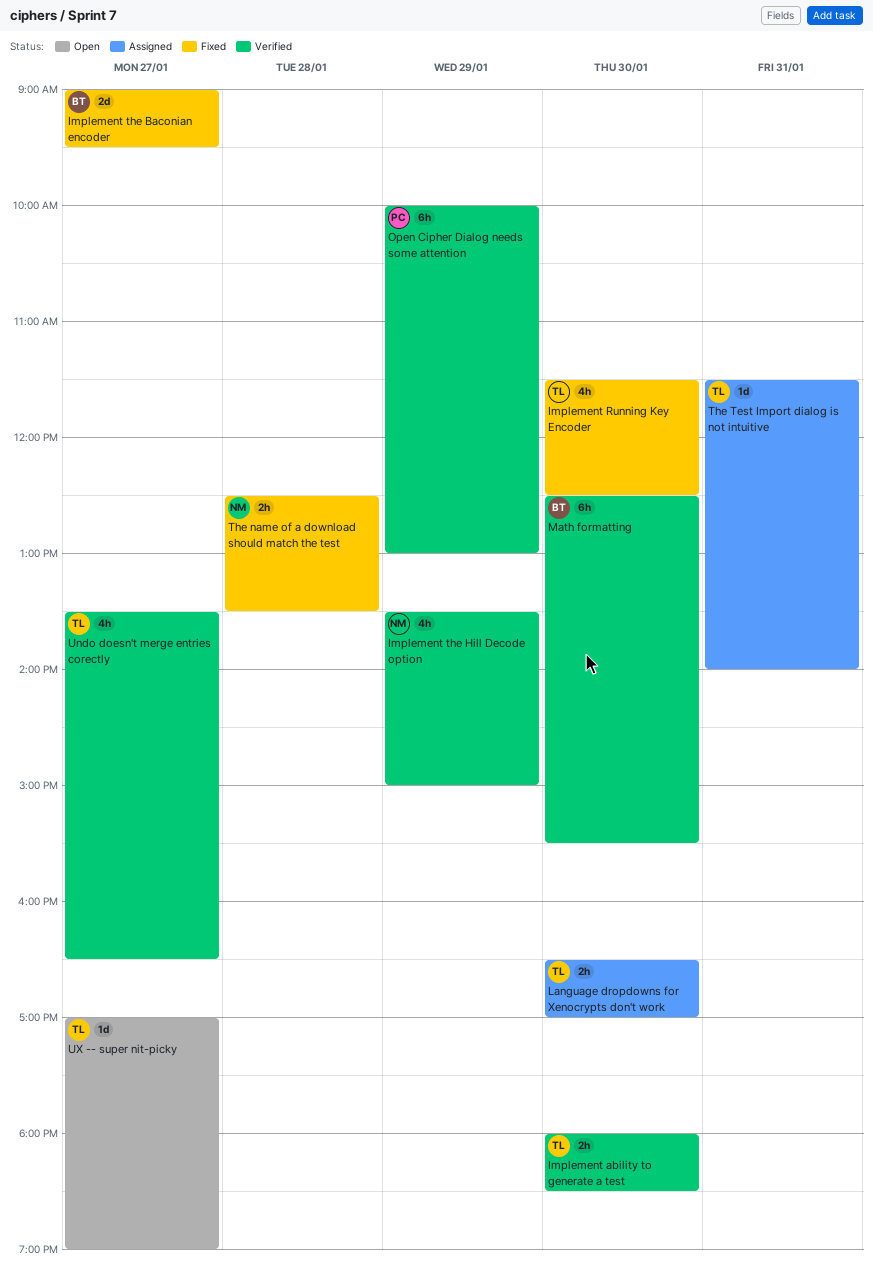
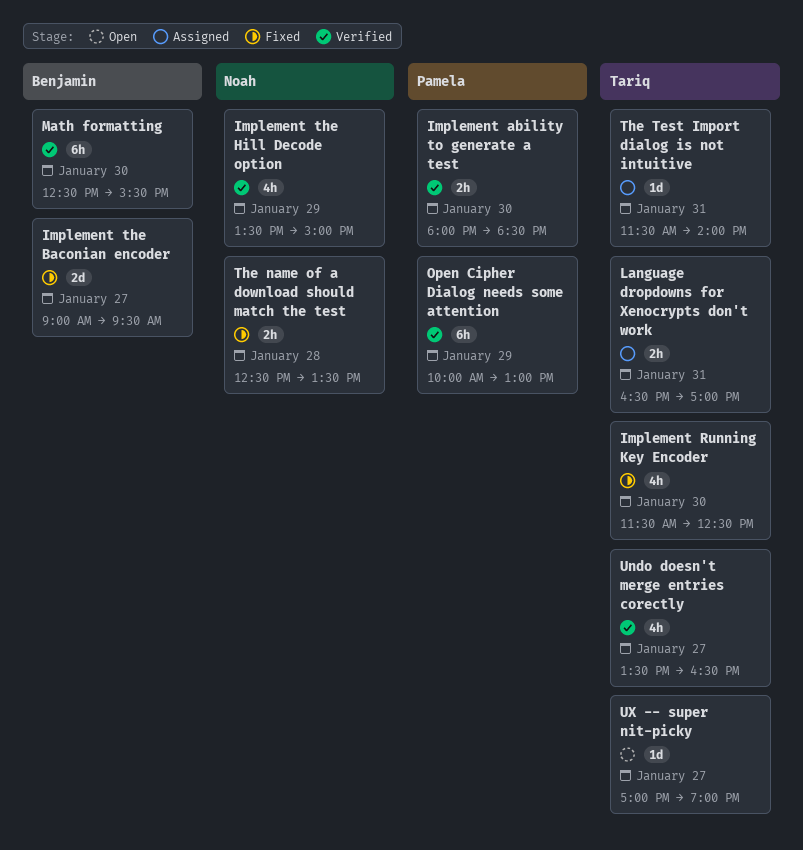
Implement ability to generate a test, owner: Tariq -> Pamela
Language dropdowns for Xenocrypts don't work, day: Jan 30 -> Jan 31

